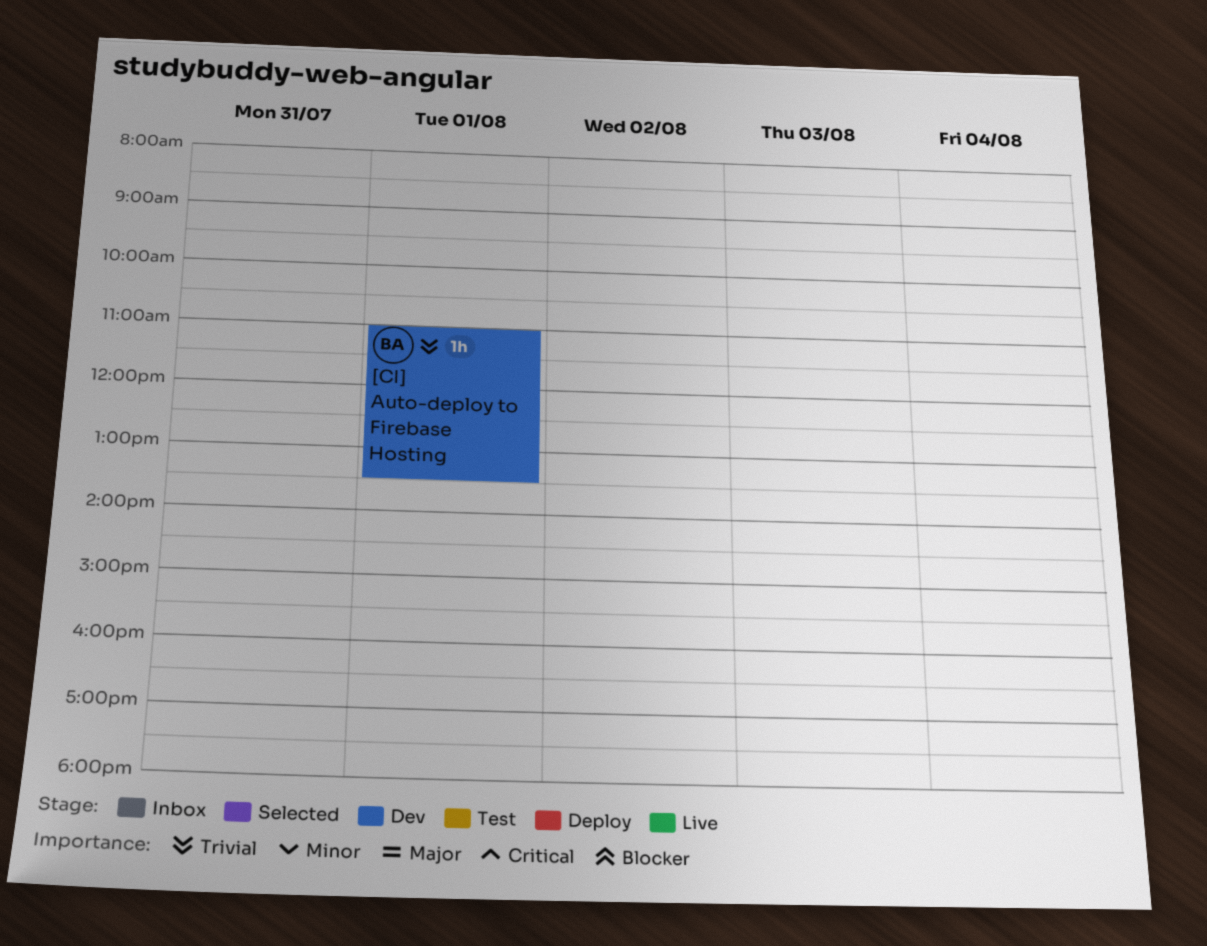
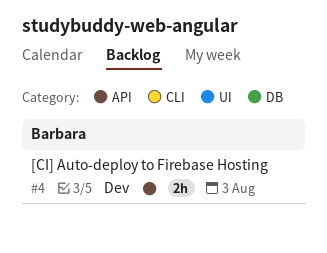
[CI] Auto-deploy to Firebase Hosting, estimate: 1h -> 2h
[CI] Auto-deploy to Firebase Hosting, day: Aug 1 -> Aug 3

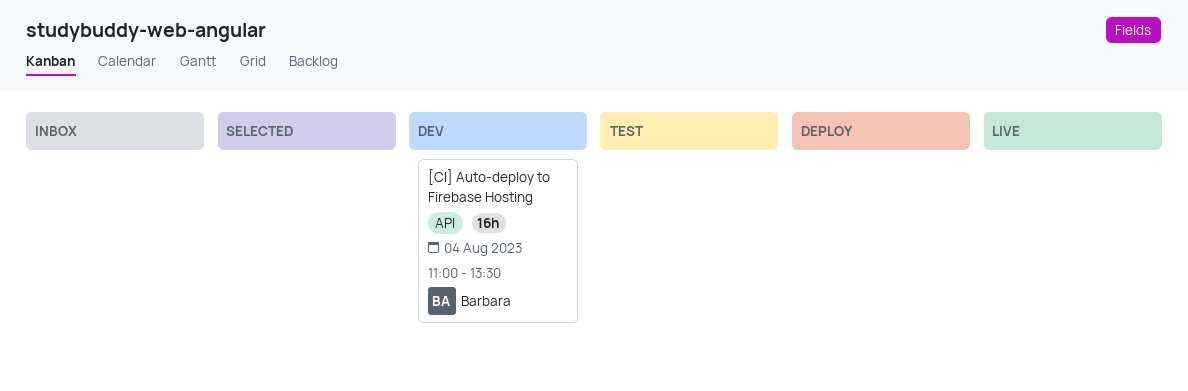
[CI] Auto-deploy to Firebase Hosting, estimate: 2h -> 16h
[CI] Auto-deploy to Firebase Hosting, day: Aug 3 -> Aug 4

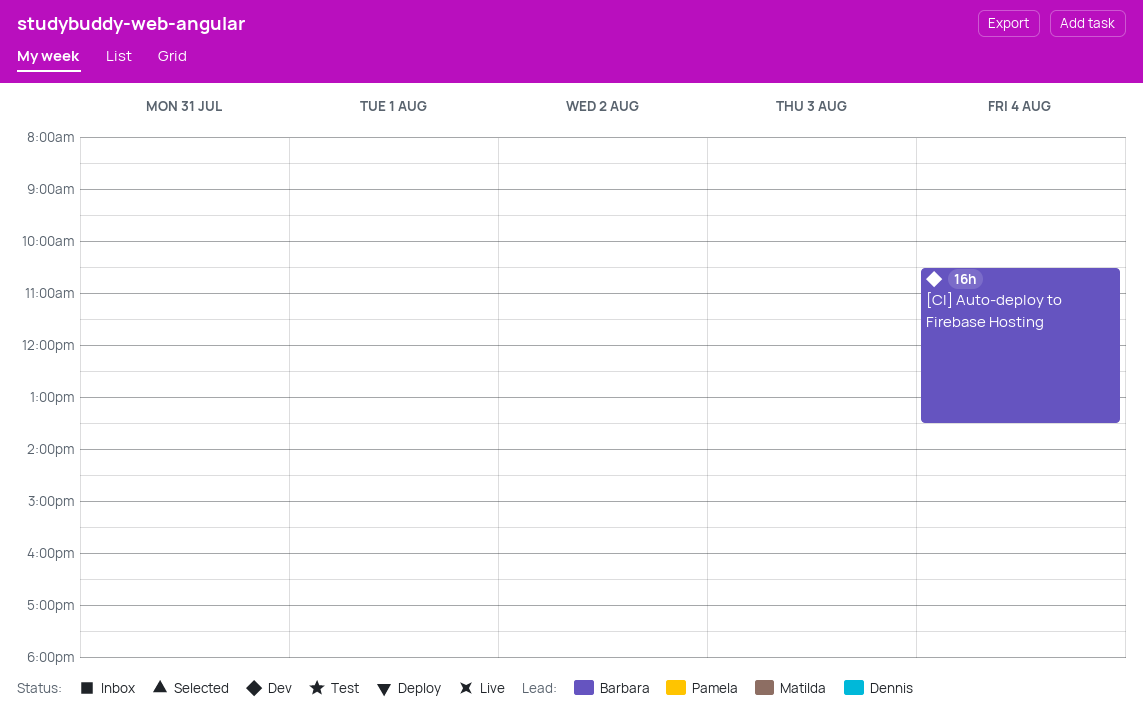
[CI] Auto-deploy to Firebase Hosting, begins: 11:00 -> 10:30

